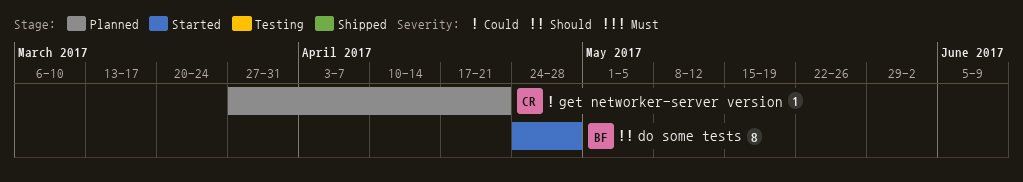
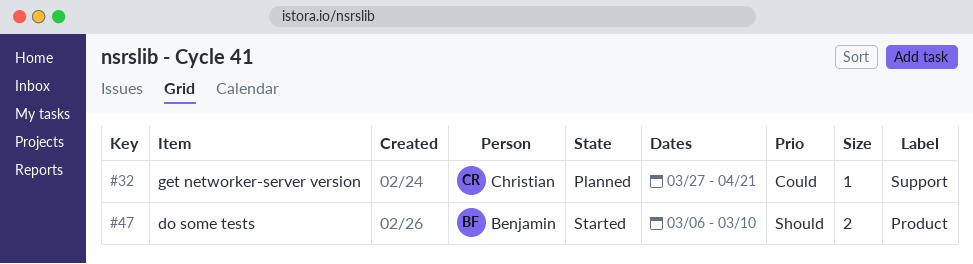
do some tests, estimate: 8 -> 2
do some tests, start: Apr 24 -> Mar 6
do some tests, due: Apr 28 -> Mar 10

